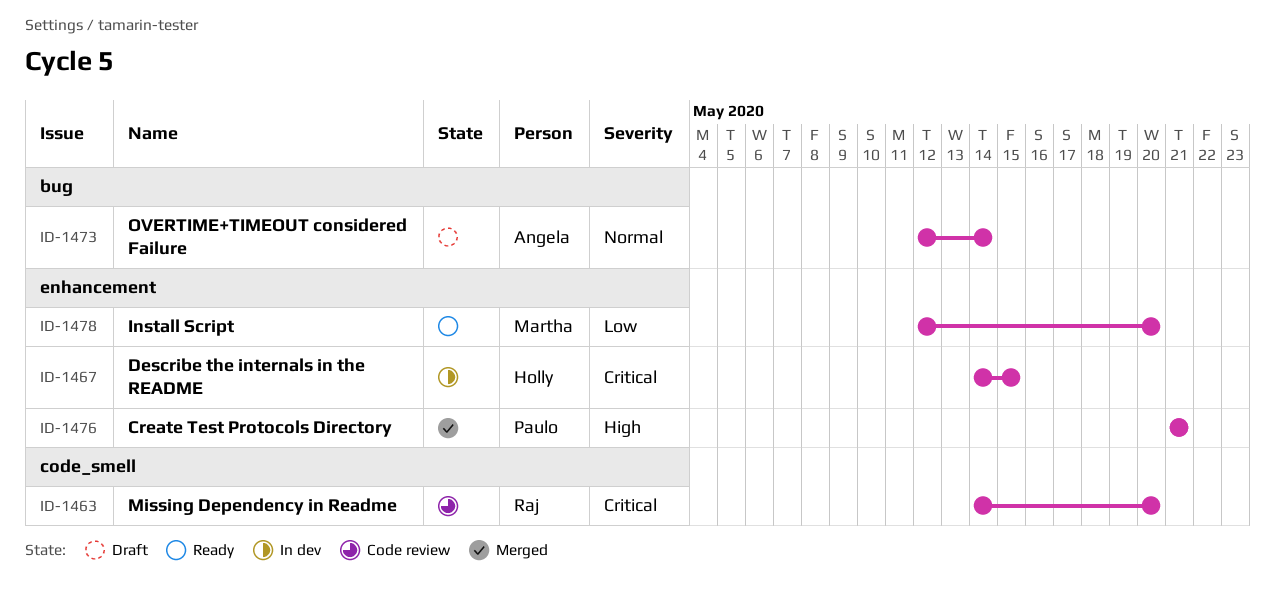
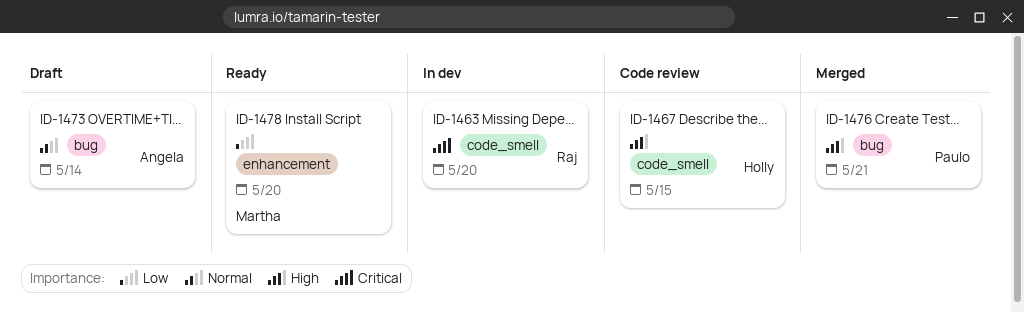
ID-1463, status: Code review -> In dev
ID-1467, status: In dev -> Code review
ID-1467, priority: Critical -> High
ID-1467, label: enhancement -> code_smell
ID-1476, label: enhancement -> bug

